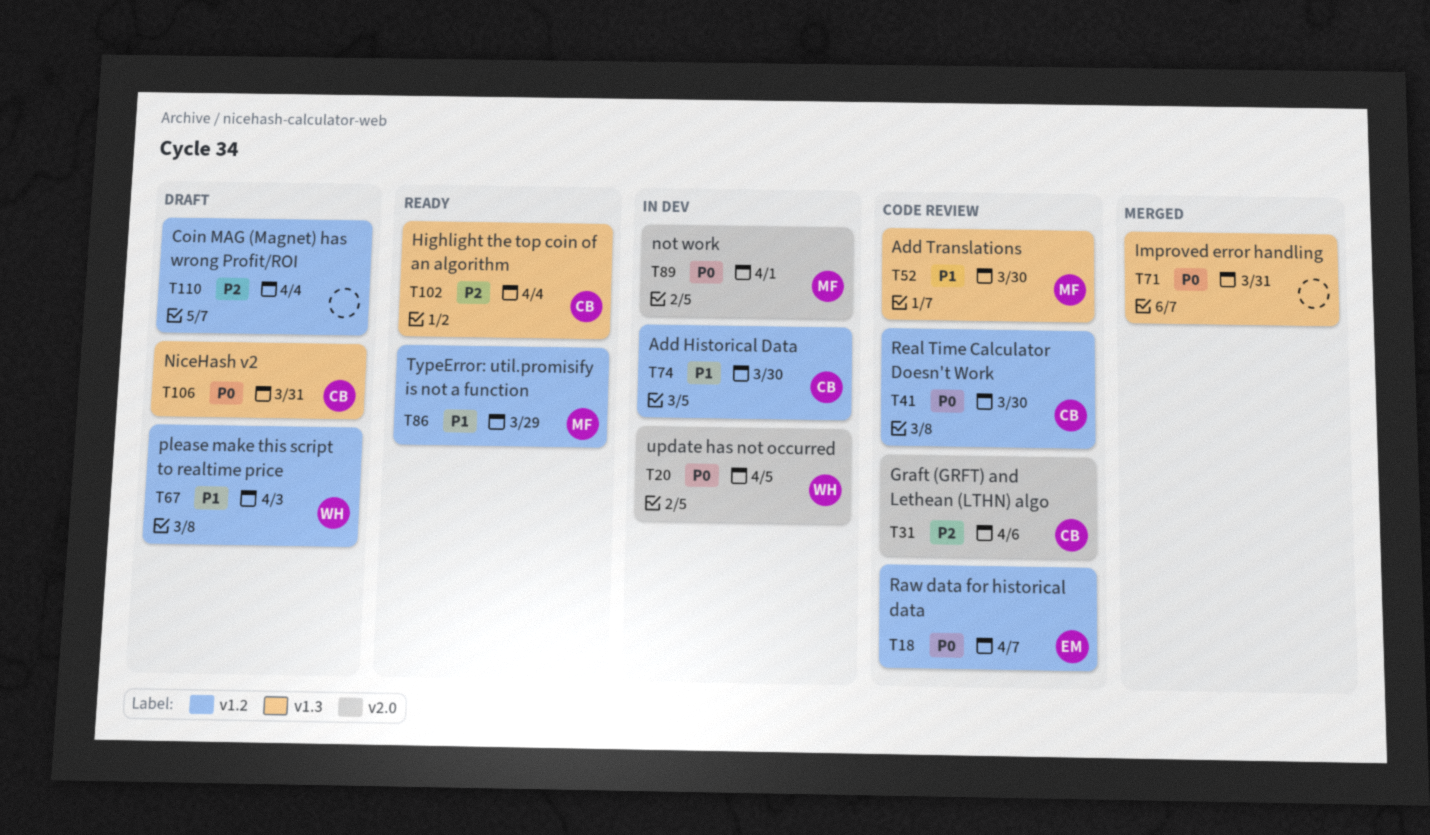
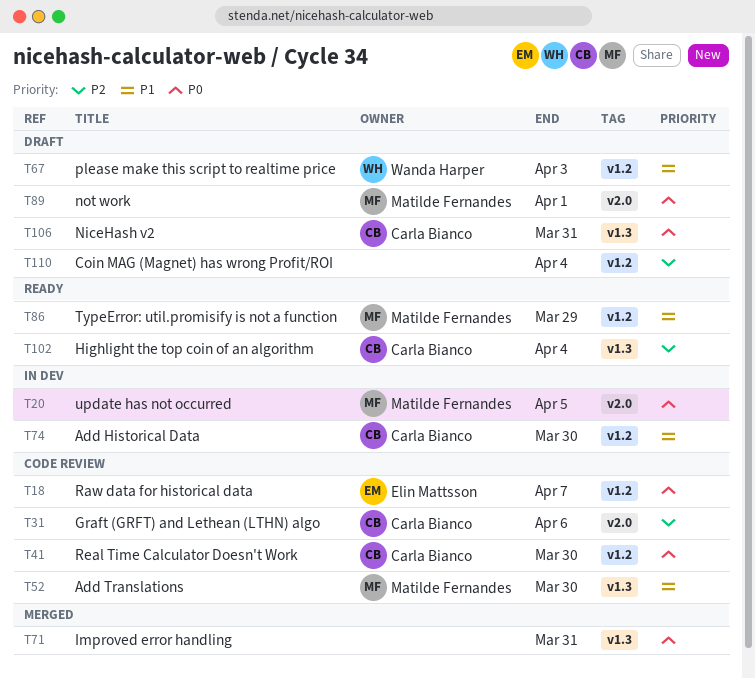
T20, owner: Wanda Harper -> Matilde Fernandes
T89, status: In dev -> Draft

